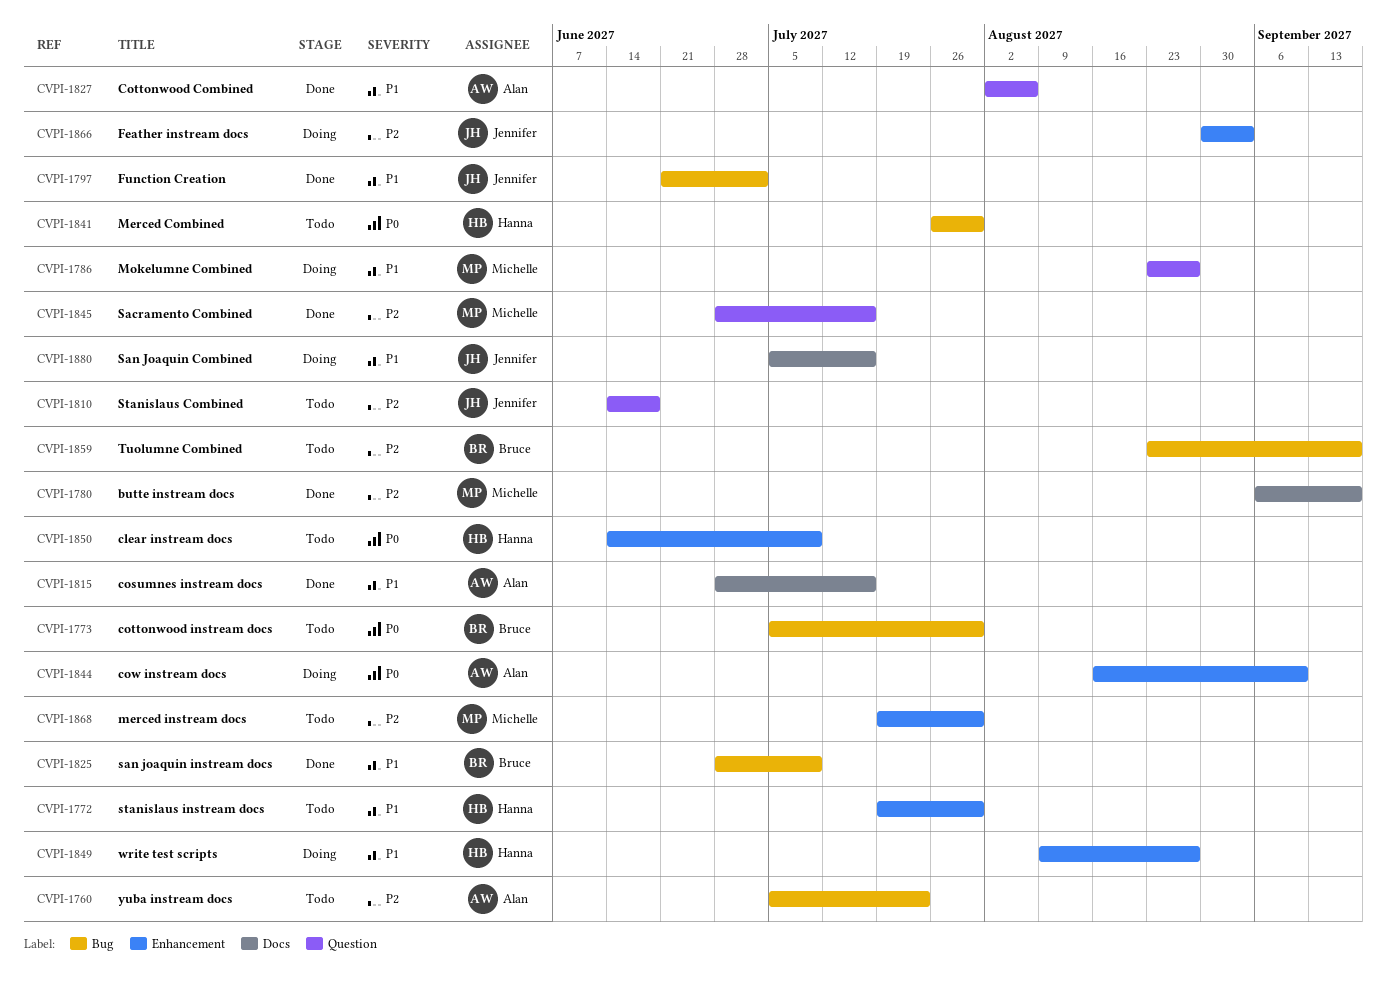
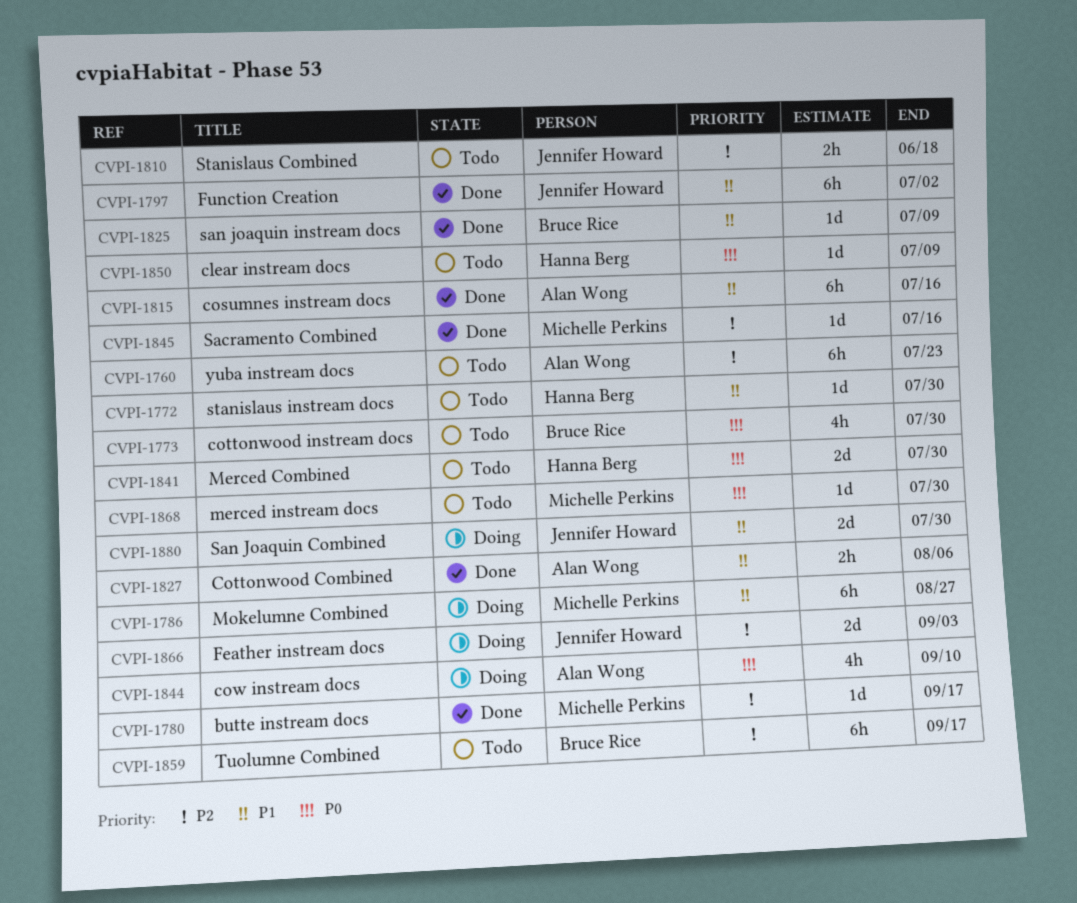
CVPI-1849: present -> none
CVPI-1868, priority: P2 -> P0
CVPI-1880, due: Jul 16 -> Jul 30

